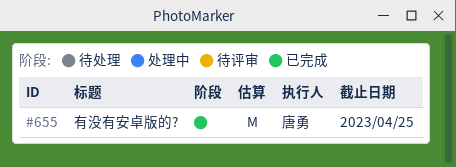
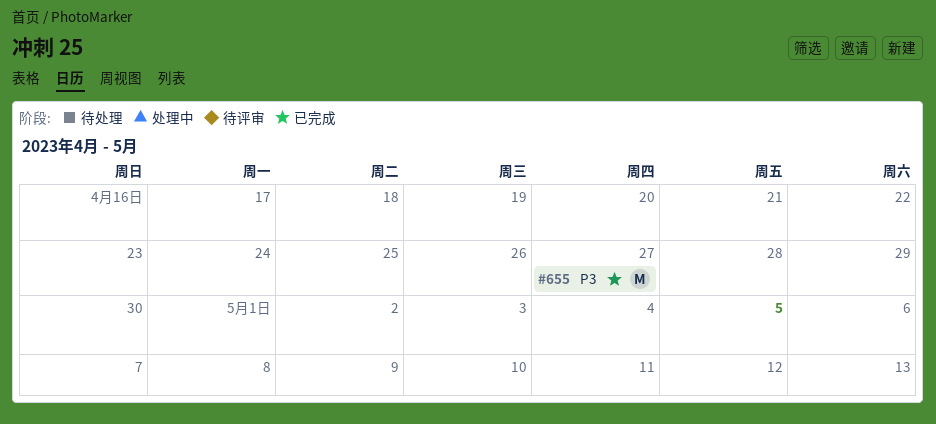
#655, due: Apr 25 -> Apr 27

